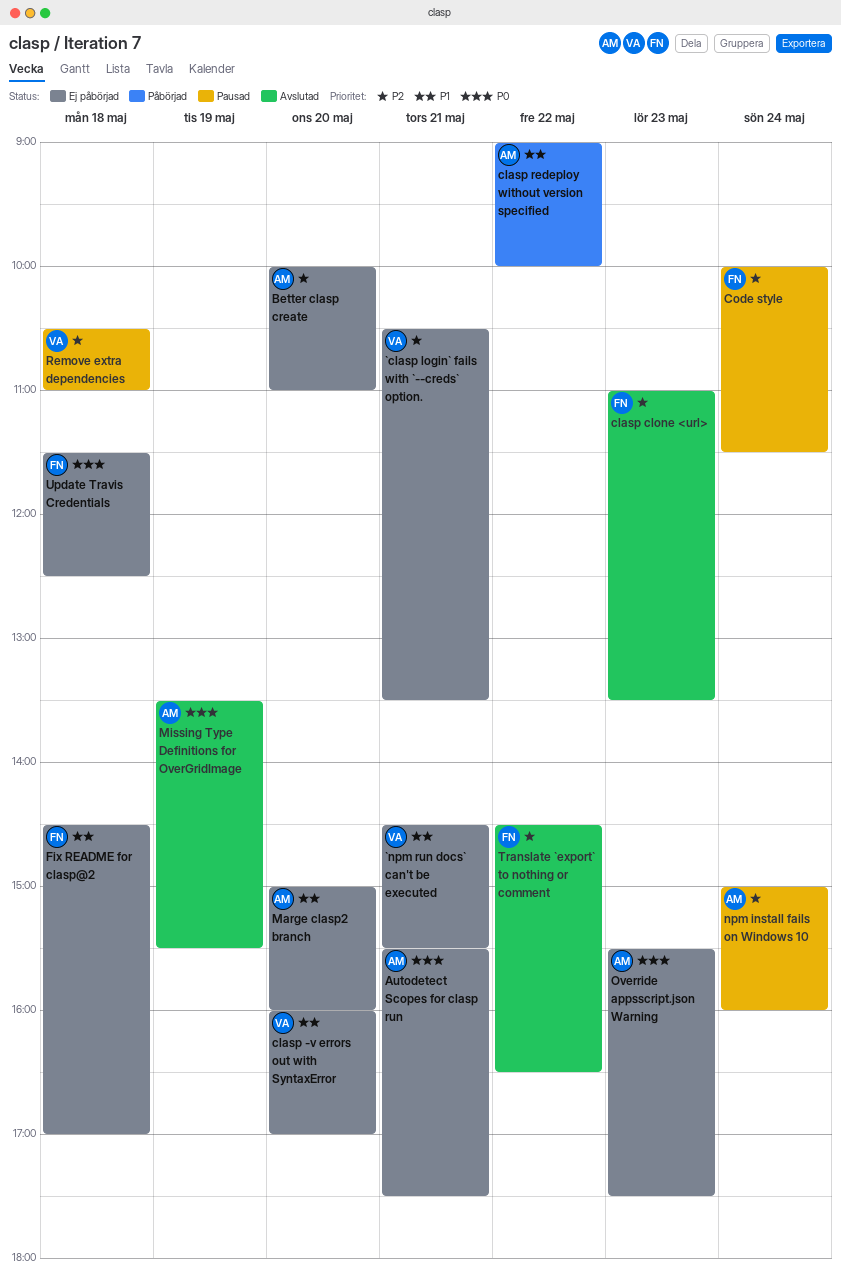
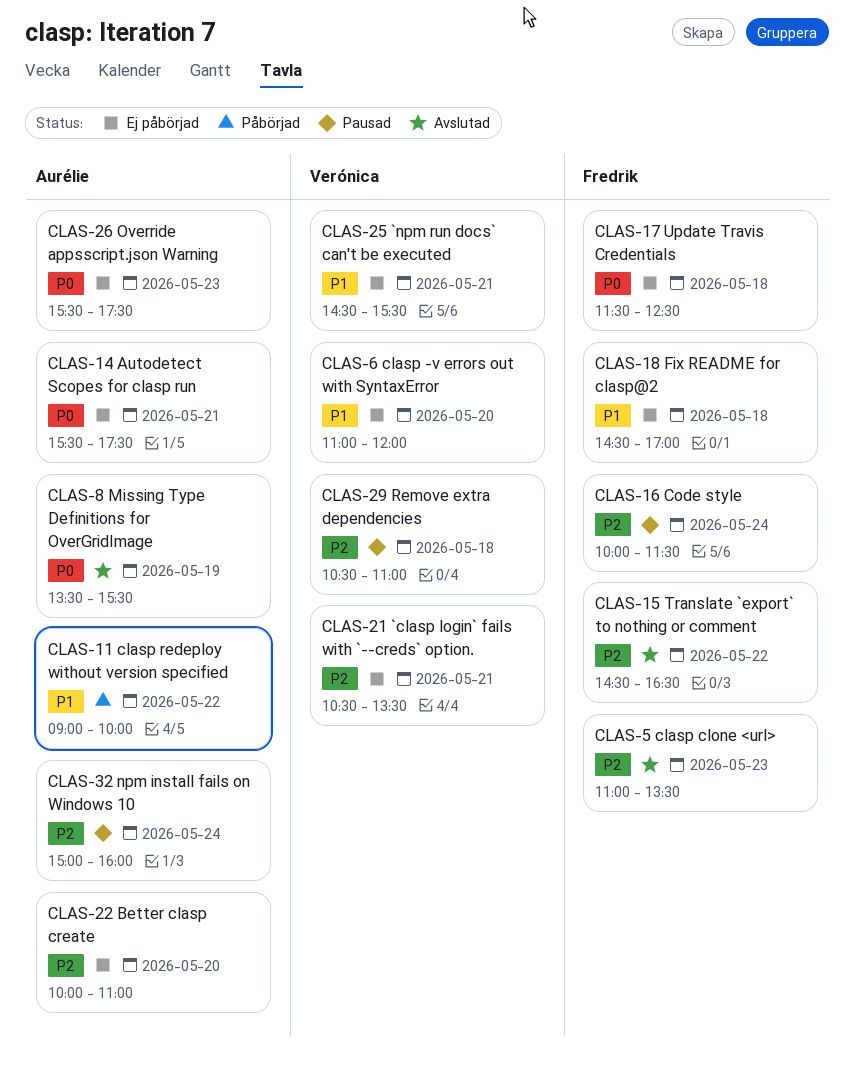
clasp -v errors out with SyntaxError, begins: 16:00 -> 11:00
clasp -v errors out with SyntaxError, ends: 17:00 -> 12:00
Marge clasp2 branch: present -> none

